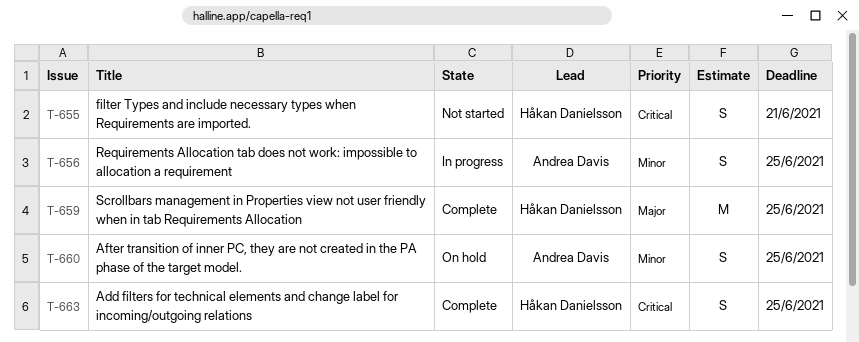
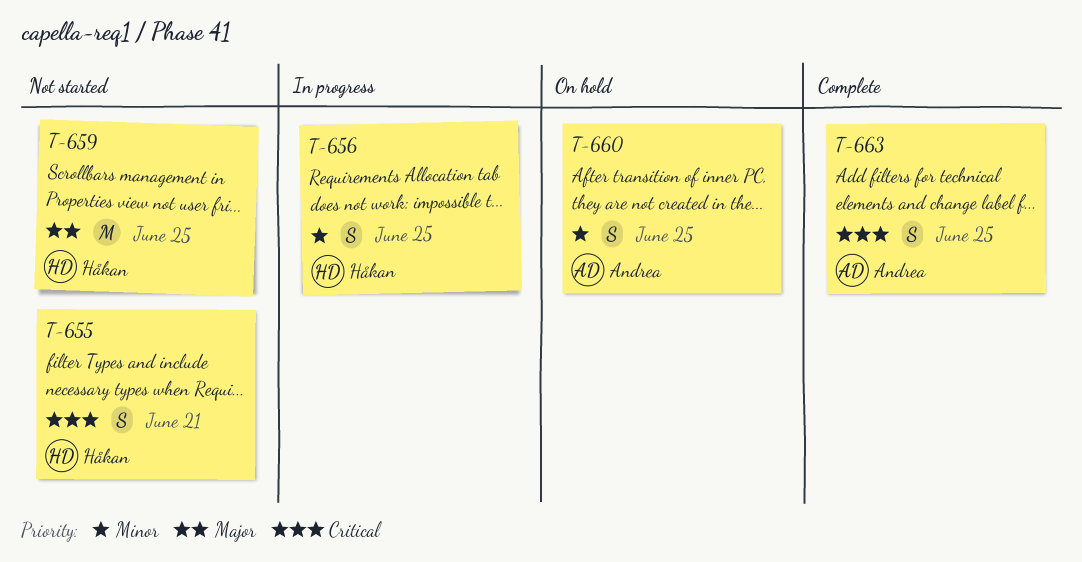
T-656, owner: Andrea Davis -> Håkan Danielsson
T-659, status: Complete -> Not started
T-663, owner: Håkan Danielsson -> Andrea Davis

